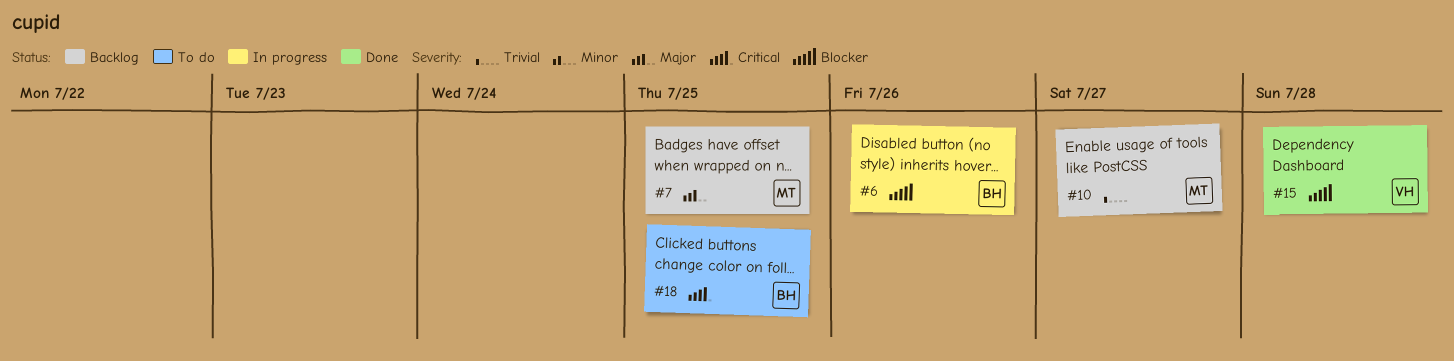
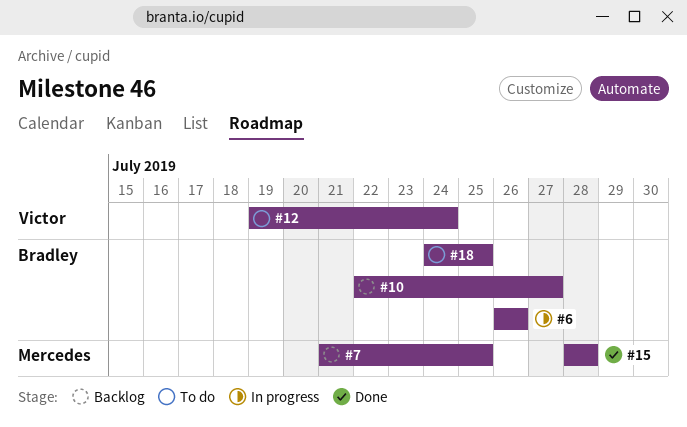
#10, owner: Mercedes -> Bradley
#12: none -> present
#15, owner: Victor -> Mercedes

